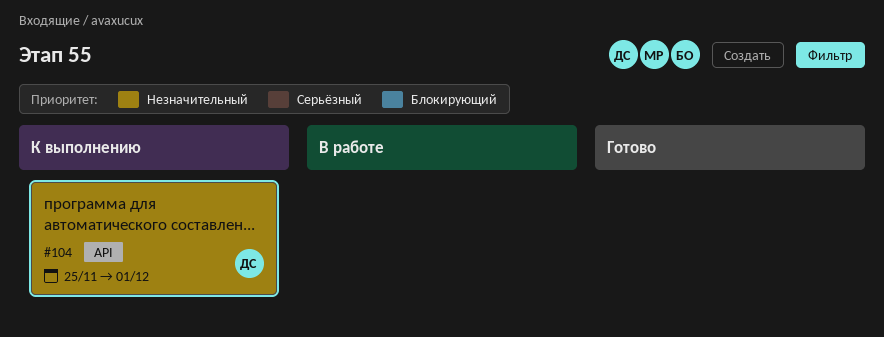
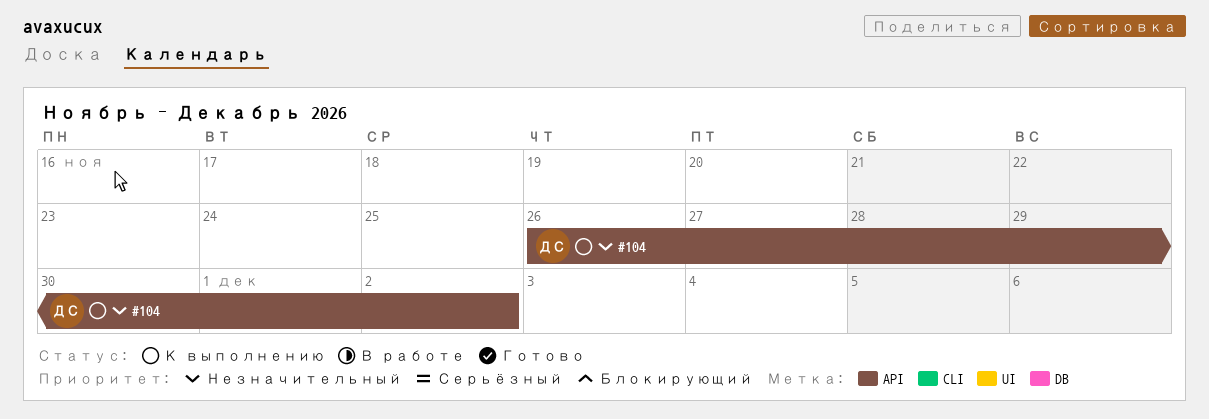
#104, start: Nov 25 -> Nov 26
#104, due: Dec 1 -> Dec 2

